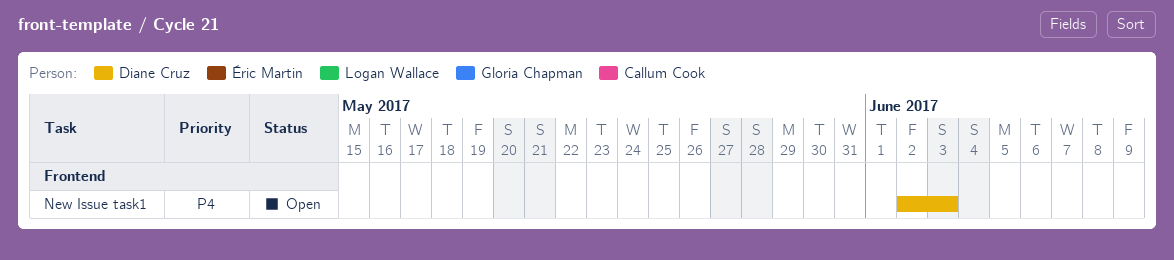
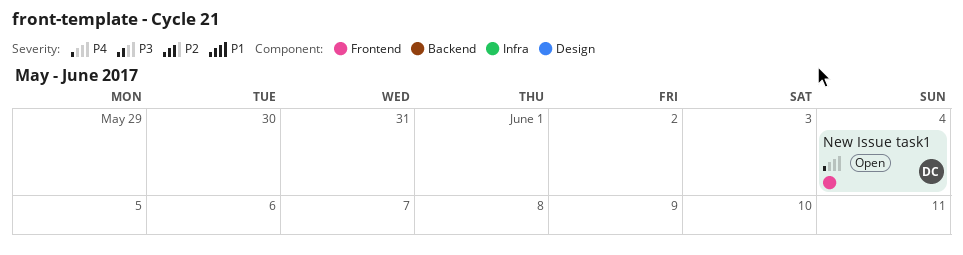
New Issue task1, due: Jun 3 -> Jun 4

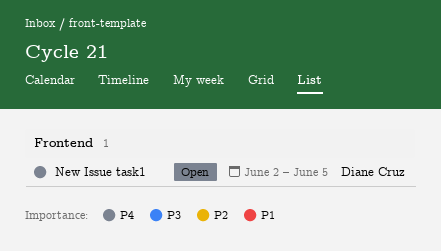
New Issue task1, due: Jun 4 -> Jun 5

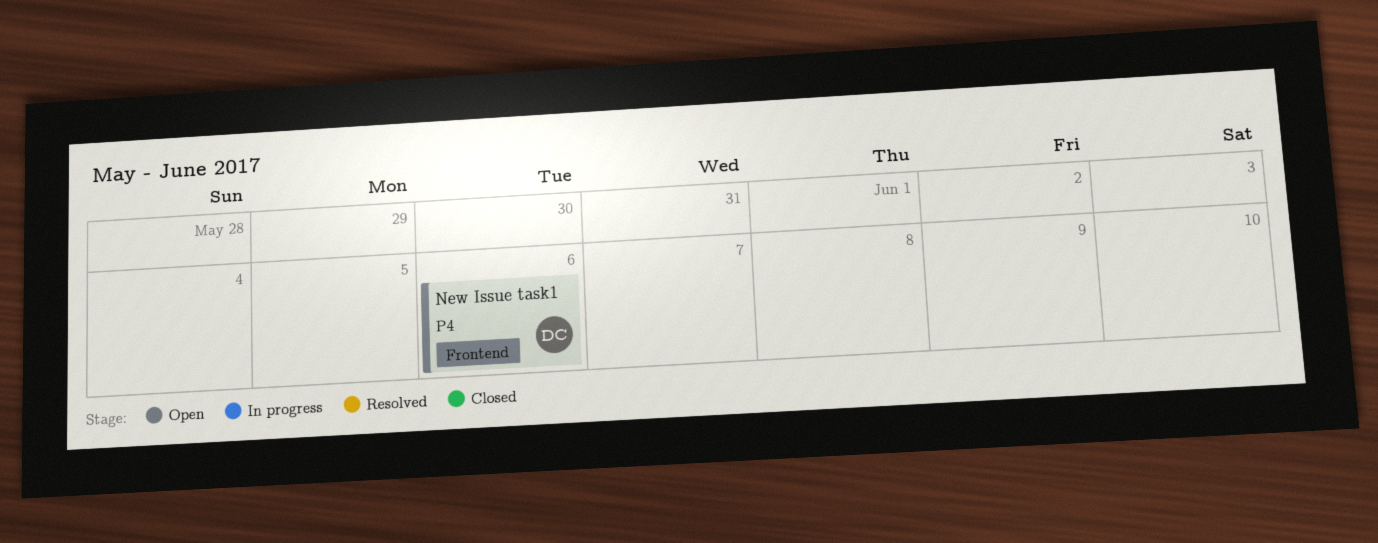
New Issue task1, due: Jun 5 -> Jun 6

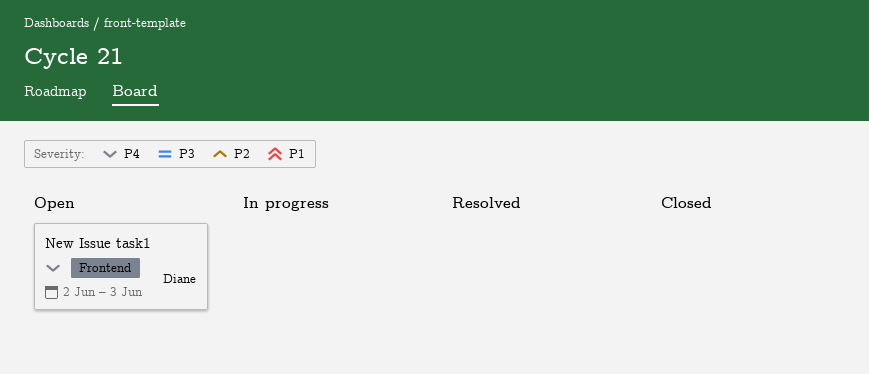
New Issue task1, due: Jun 6 -> Jun 3

